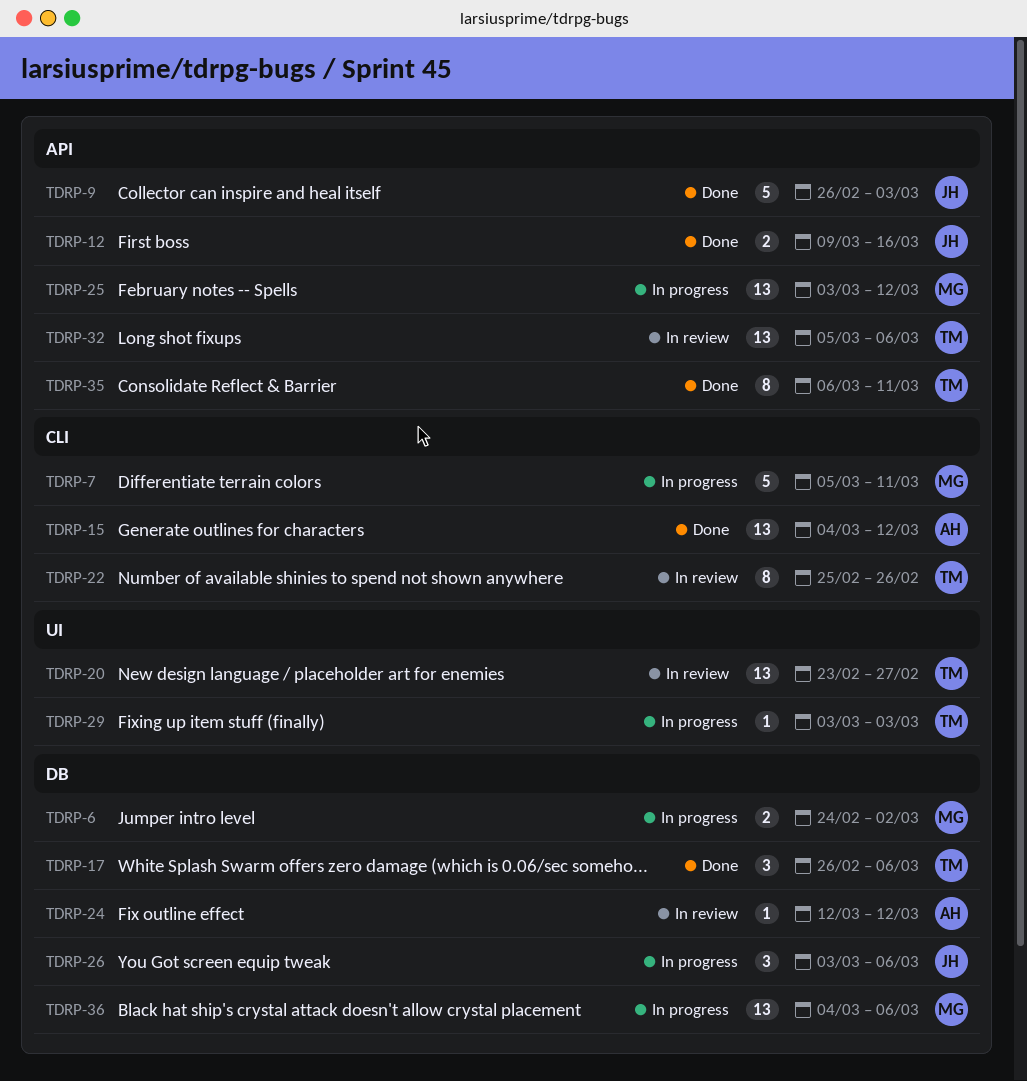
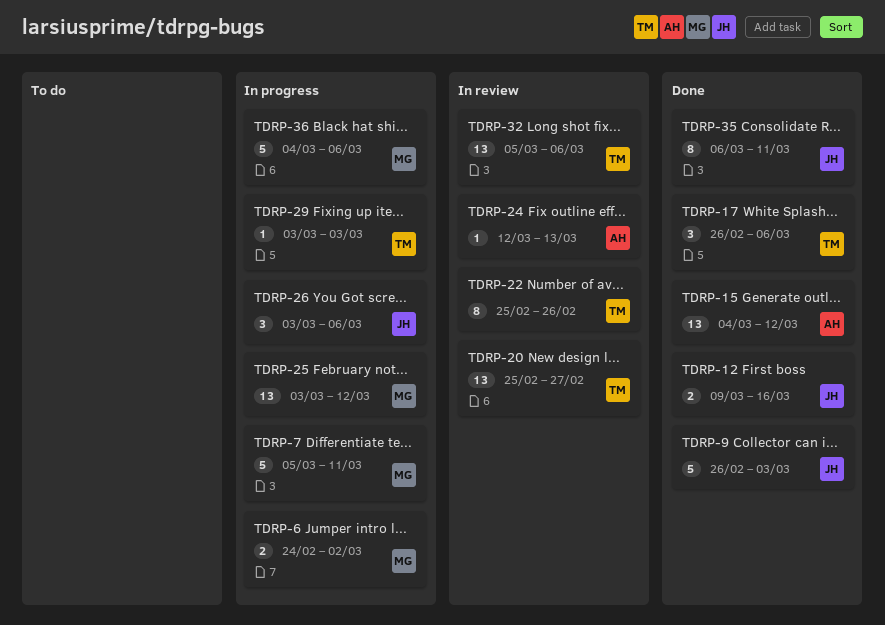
TDRP-20, start: Feb 23 -> Feb 25
TDRP-24, due: Mar 12 -> Mar 13
TDRP-35, owner: TM -> JH
TDRP-36, estimate: 13 -> 5

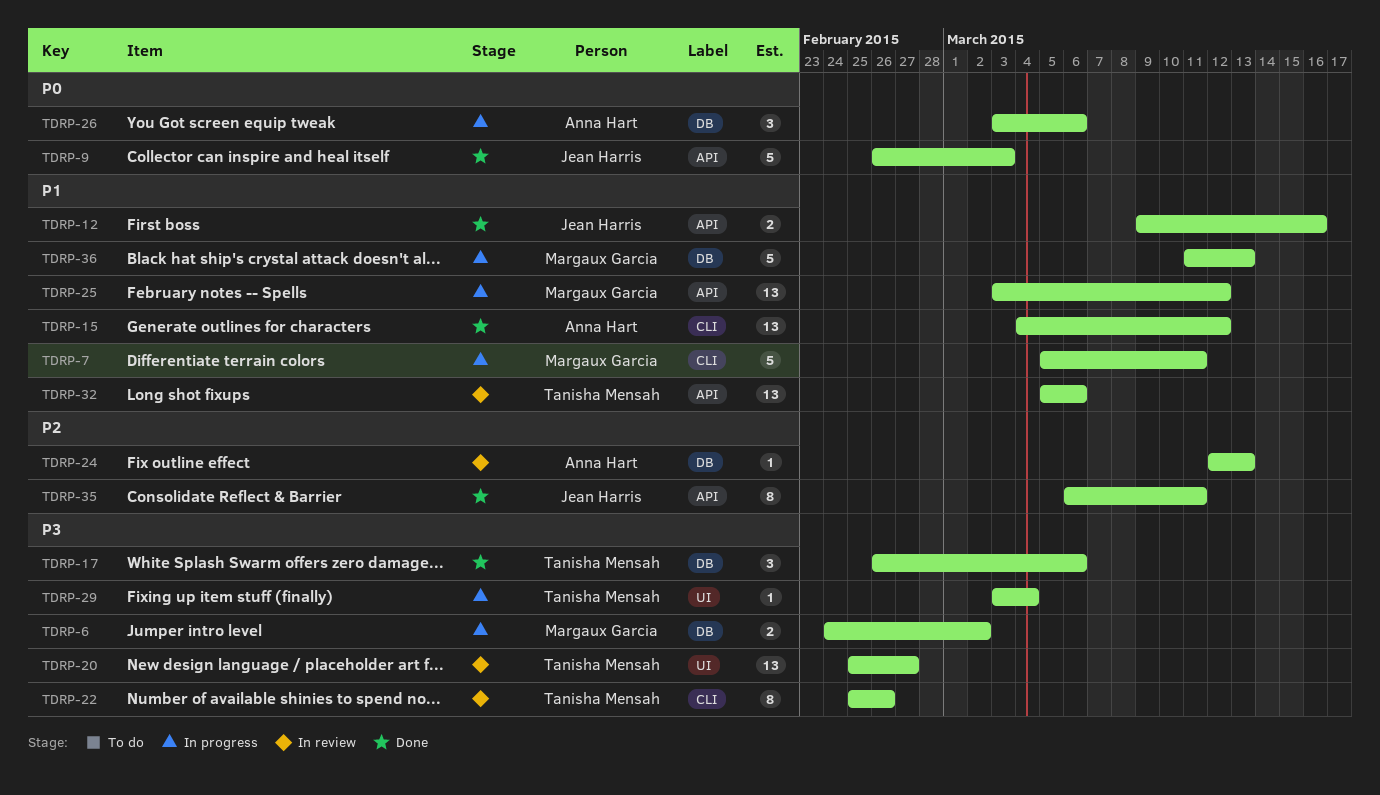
TDRP-26, owner: Jean Harris -> Anna Hart
TDRP-29, due: Mar 3 -> Mar 4
TDRP-36, start: Mar 4 -> Mar 11
TDRP-36, due: Mar 6 -> Mar 13

